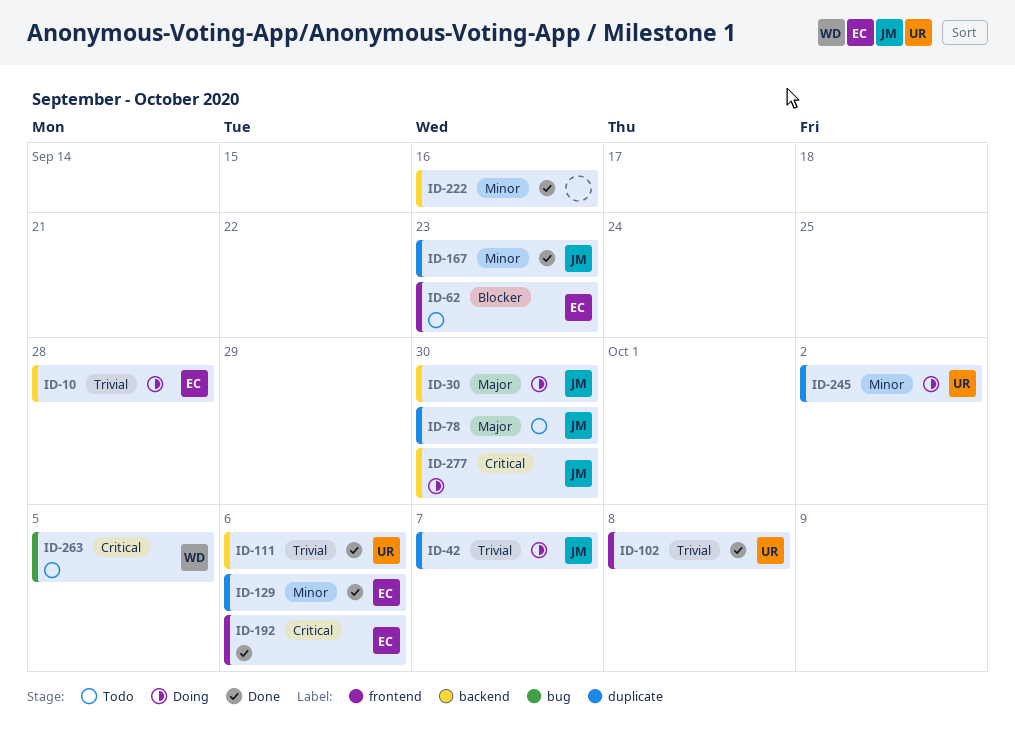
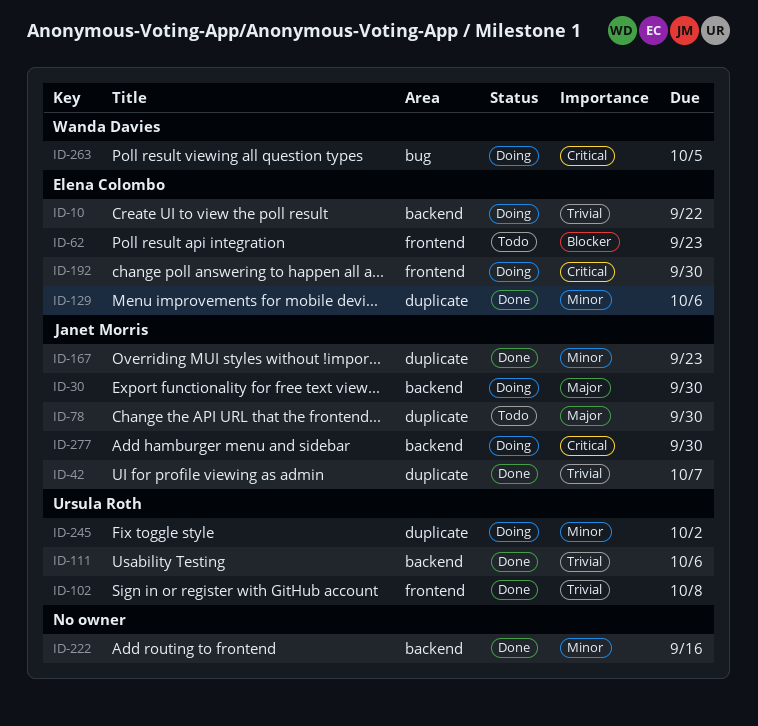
ID-10, due: Sep 28 -> Sep 22
ID-42, status: Doing -> Done
ID-192, status: Done -> Doing
ID-192, due: Oct 6 -> Sep 30
ID-263, status: Todo -> Doing

